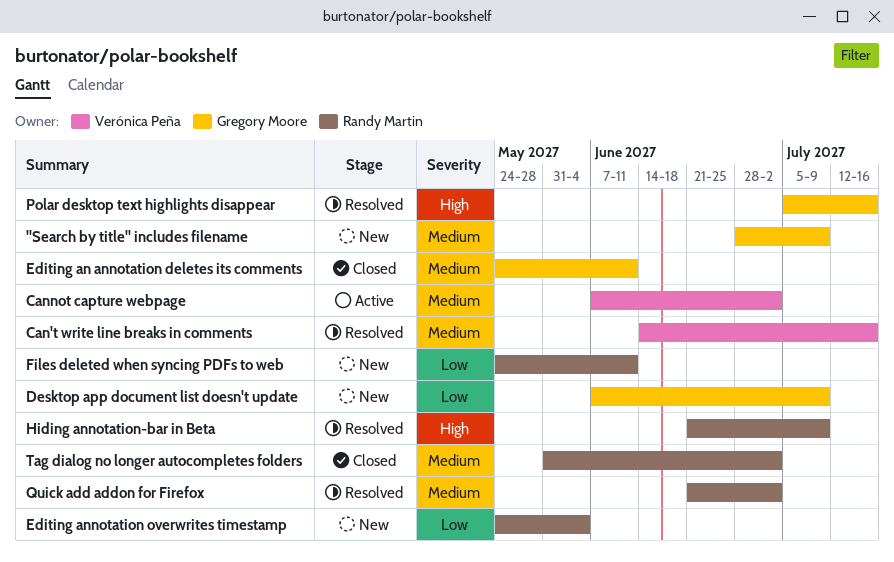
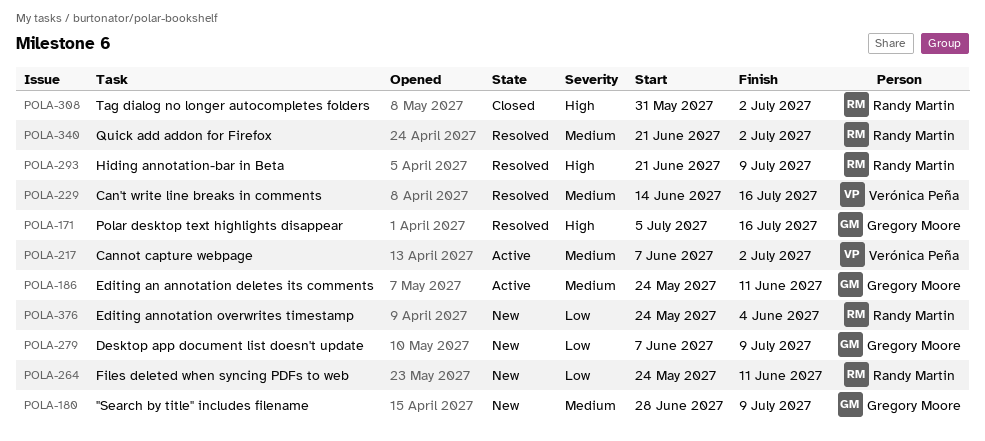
Editing an annotation deletes its comments, status: Closed -> Active
Tag dialog no longer autocompletes folders, priority: Medium -> High

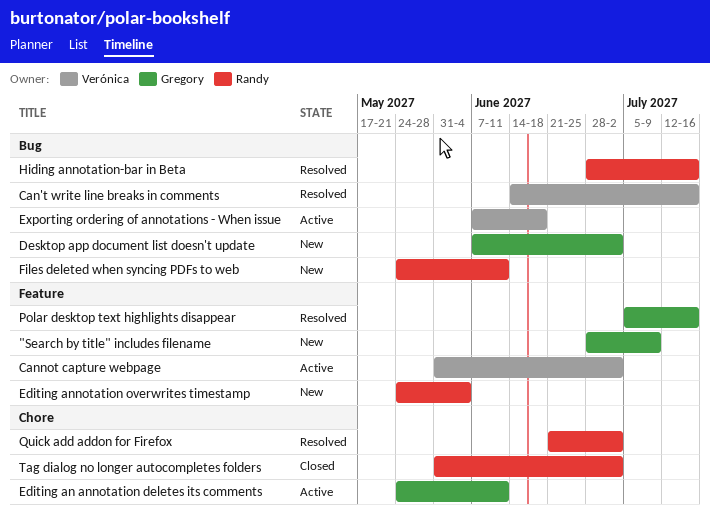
Cannot capture webpage, start: Jun 7 -> May 31
Desktop app document list doesn't update, due: Jul 9 -> Jul 2
Exporting ordering of annotations - When issue: none -> present
Hiding annotation-bar in Beta, start: Jun 21 -> Jun 28
Hiding annotation-bar in Beta, due: Jul 9 -> Jul 16

